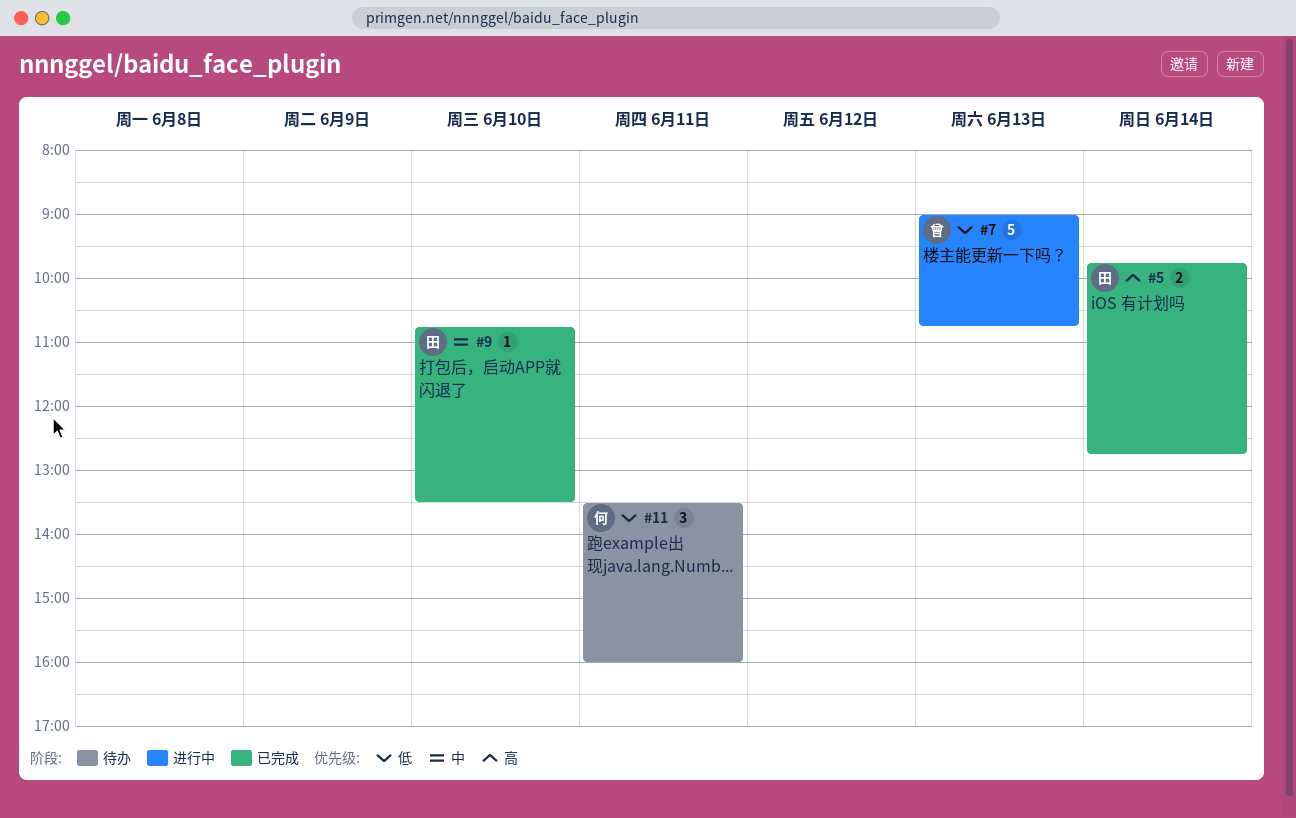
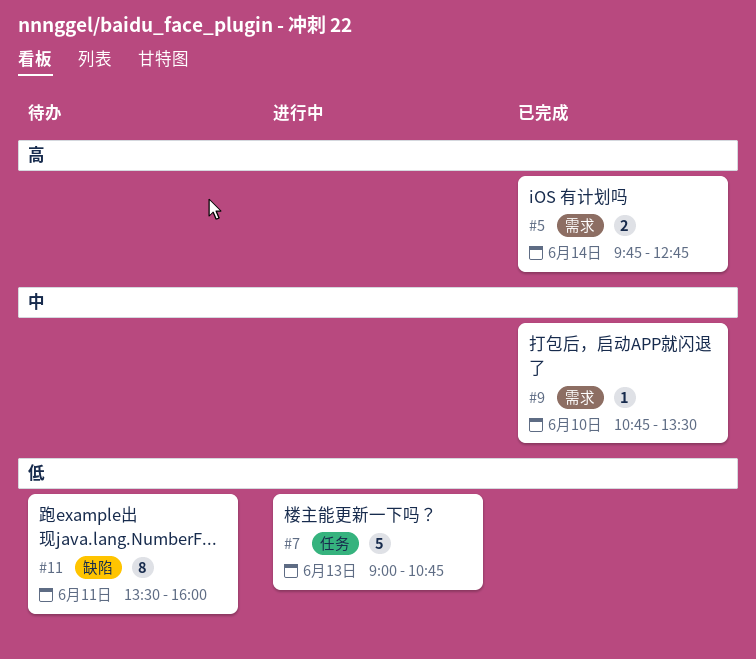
#11, estimate: 3 -> 8

